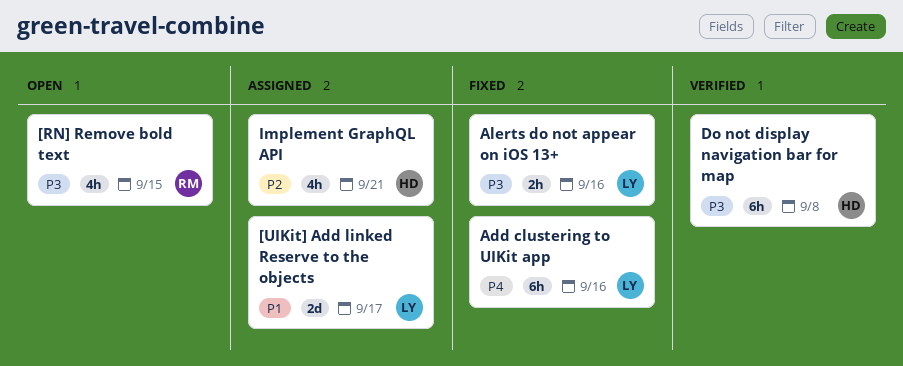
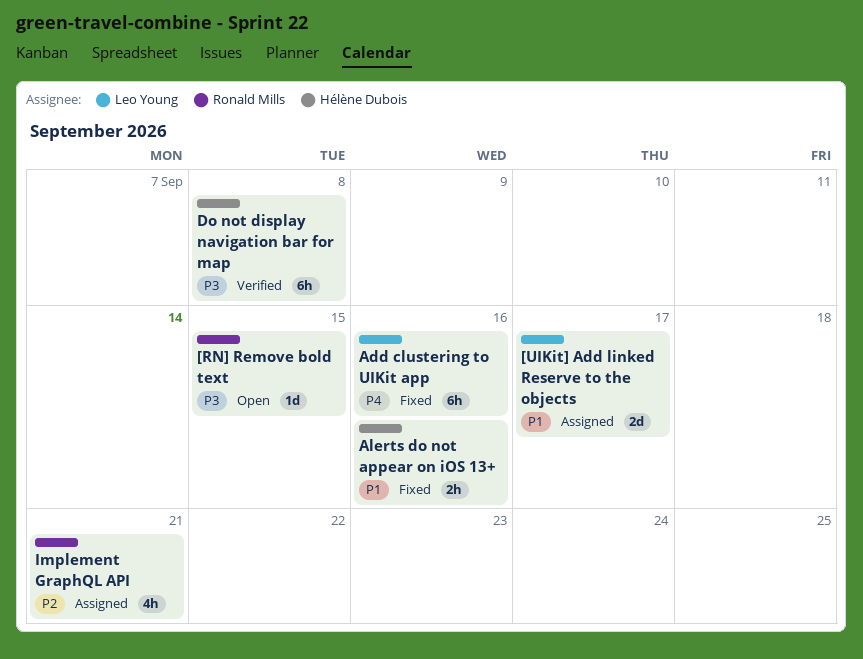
[RN] Remove bold text, estimate: 4h -> 1d
Alerts do not appear on iOS 13+, owner: Leo Young -> Hélène Dubois
Alerts do not appear on iOS 13+, priority: P3 -> P1
Implement GraphQL API, owner: Hélène Dubois -> Ronald Mills

